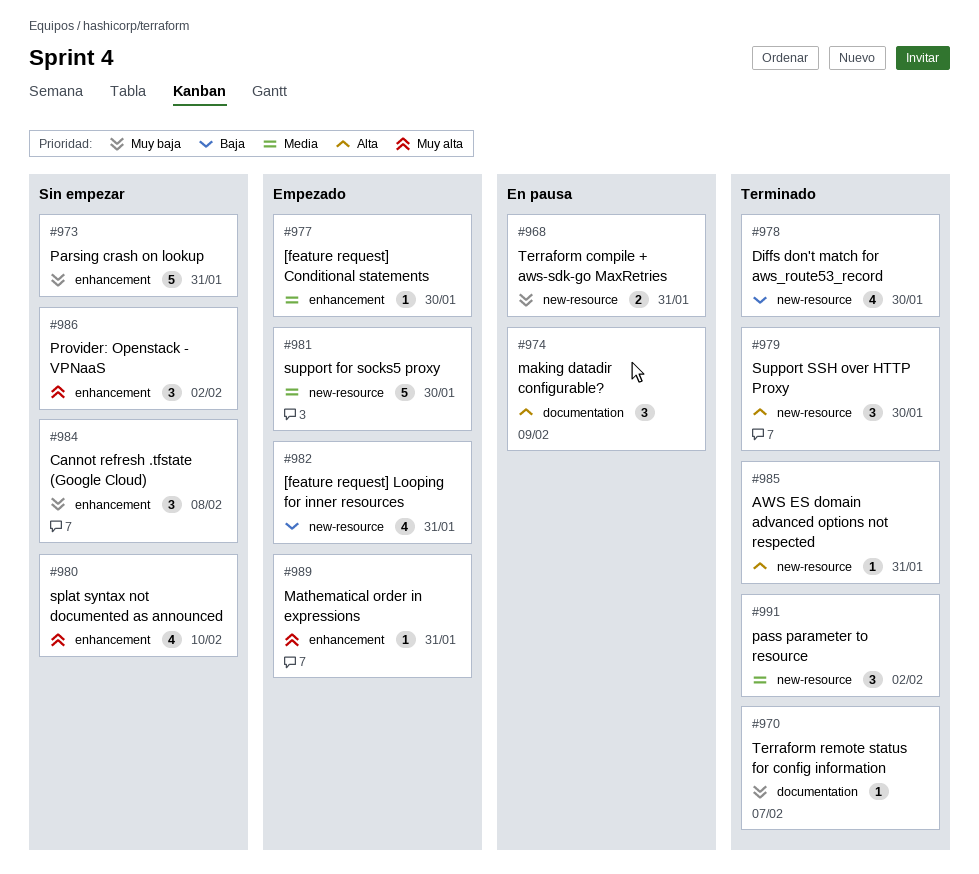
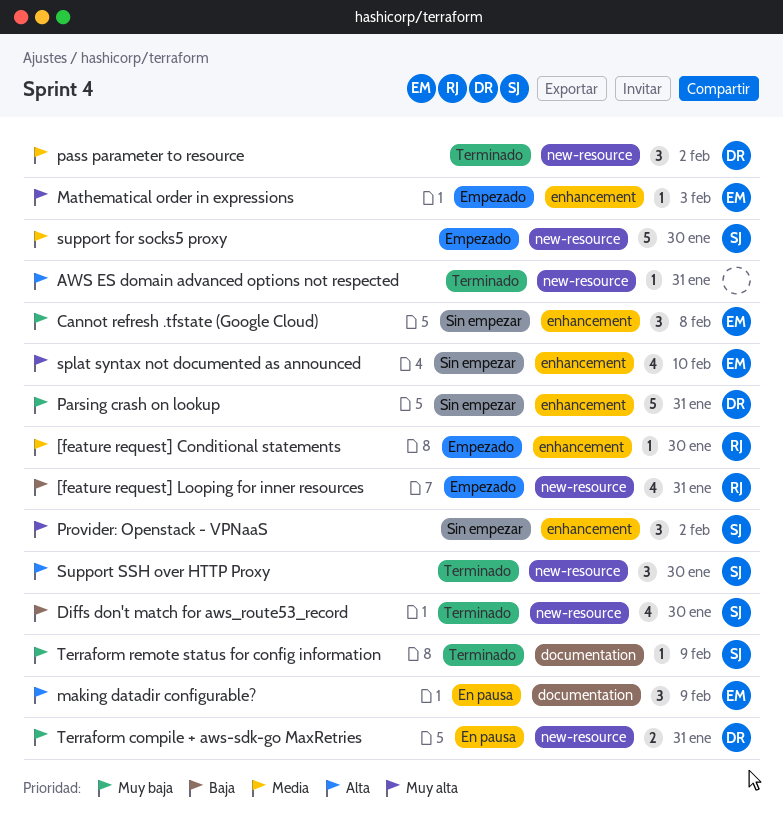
Mathematical order in expressions, due: Jan 31 -> Feb 3
Terraform remote status for config information, due: Feb 7 -> Feb 9

